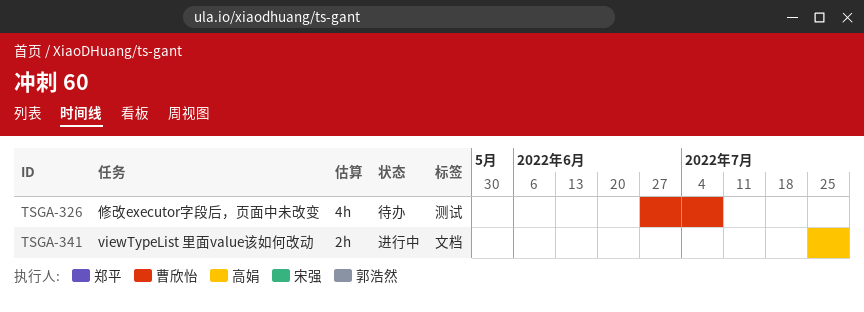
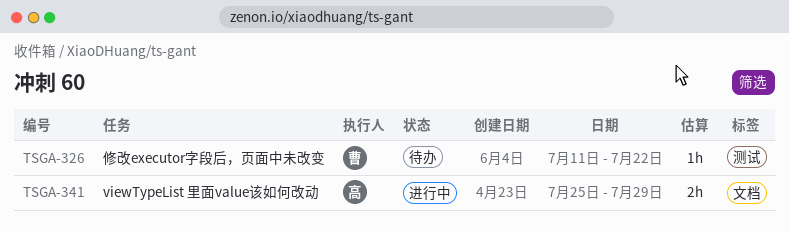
TSGA-326, estimate: 4h -> 1h
TSGA-326, start: Jun 27 -> Jul 11
TSGA-326, due: Jul 8 -> Jul 22

